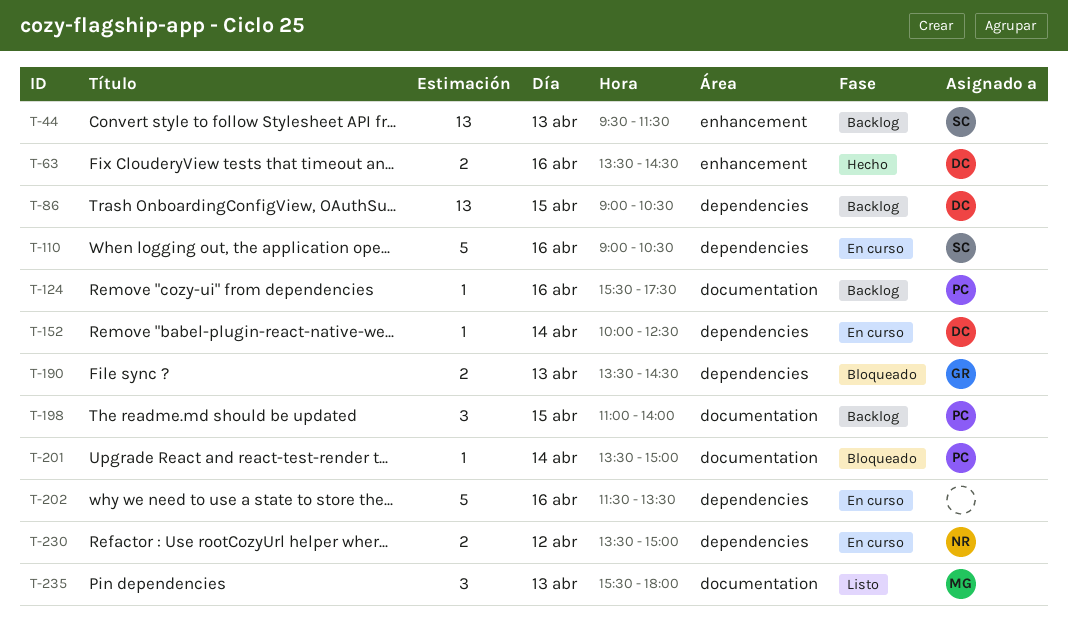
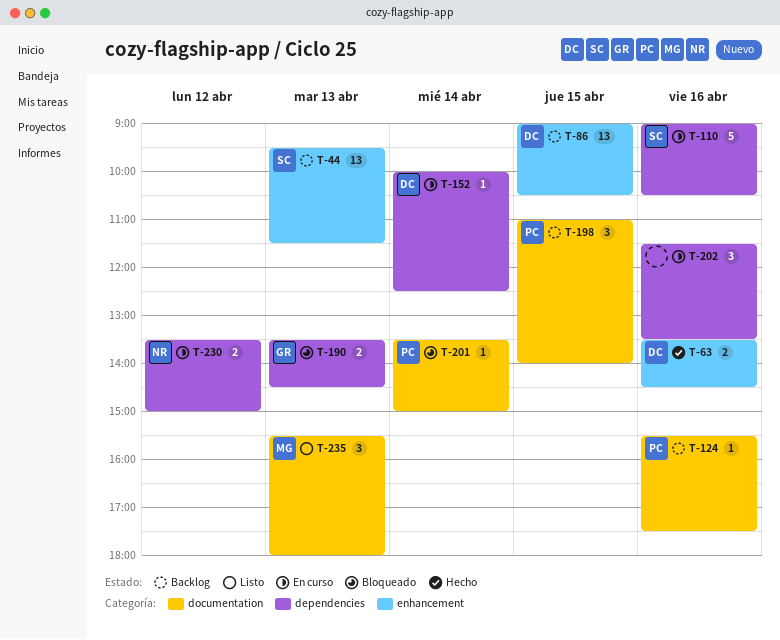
T-86, label: dependencies -> enhancement
T-202, estimate: 5 -> 3

